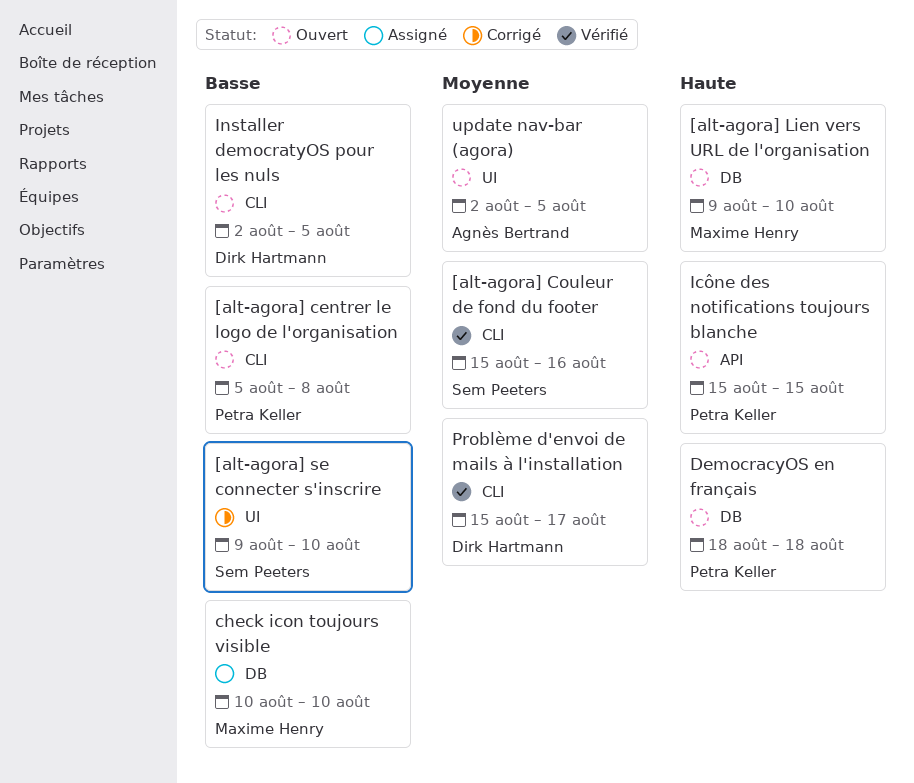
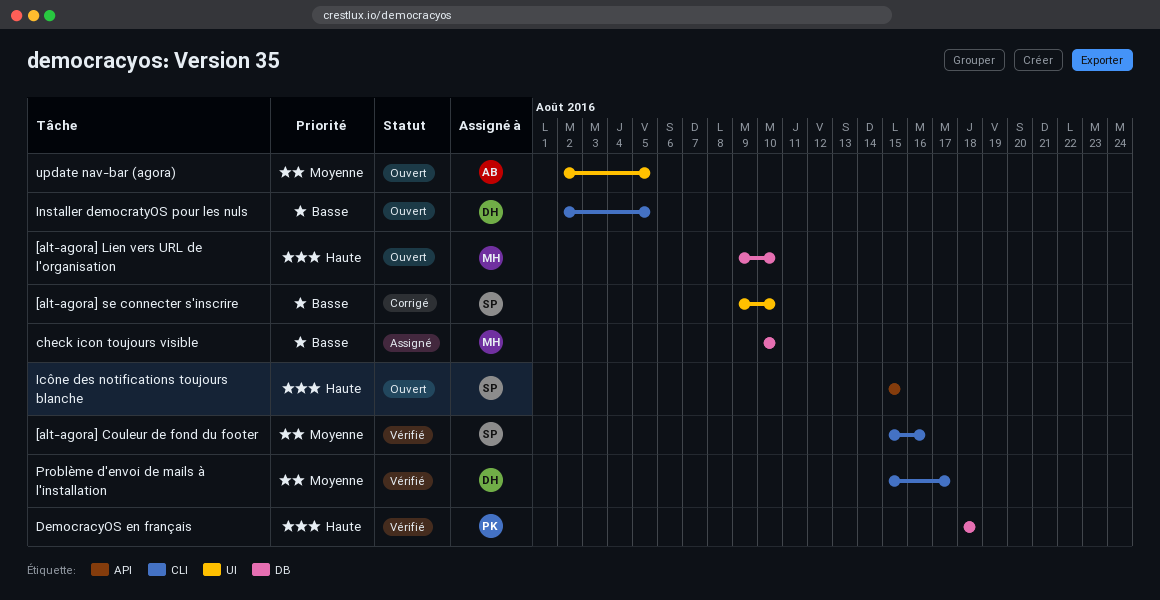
[alt-agora] centrer le logo de l'organisation: present -> none
DemocracyOS en français, status: Ouvert -> Vérifié
Icône des notifications toujours blanche, owner: Petra Keller -> Sem Peeters

